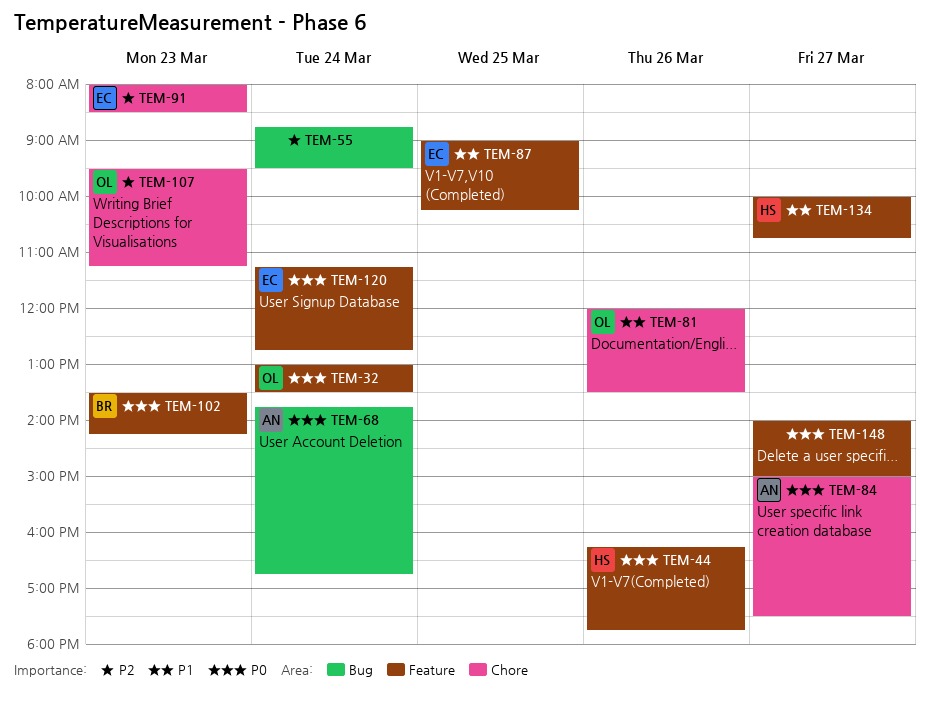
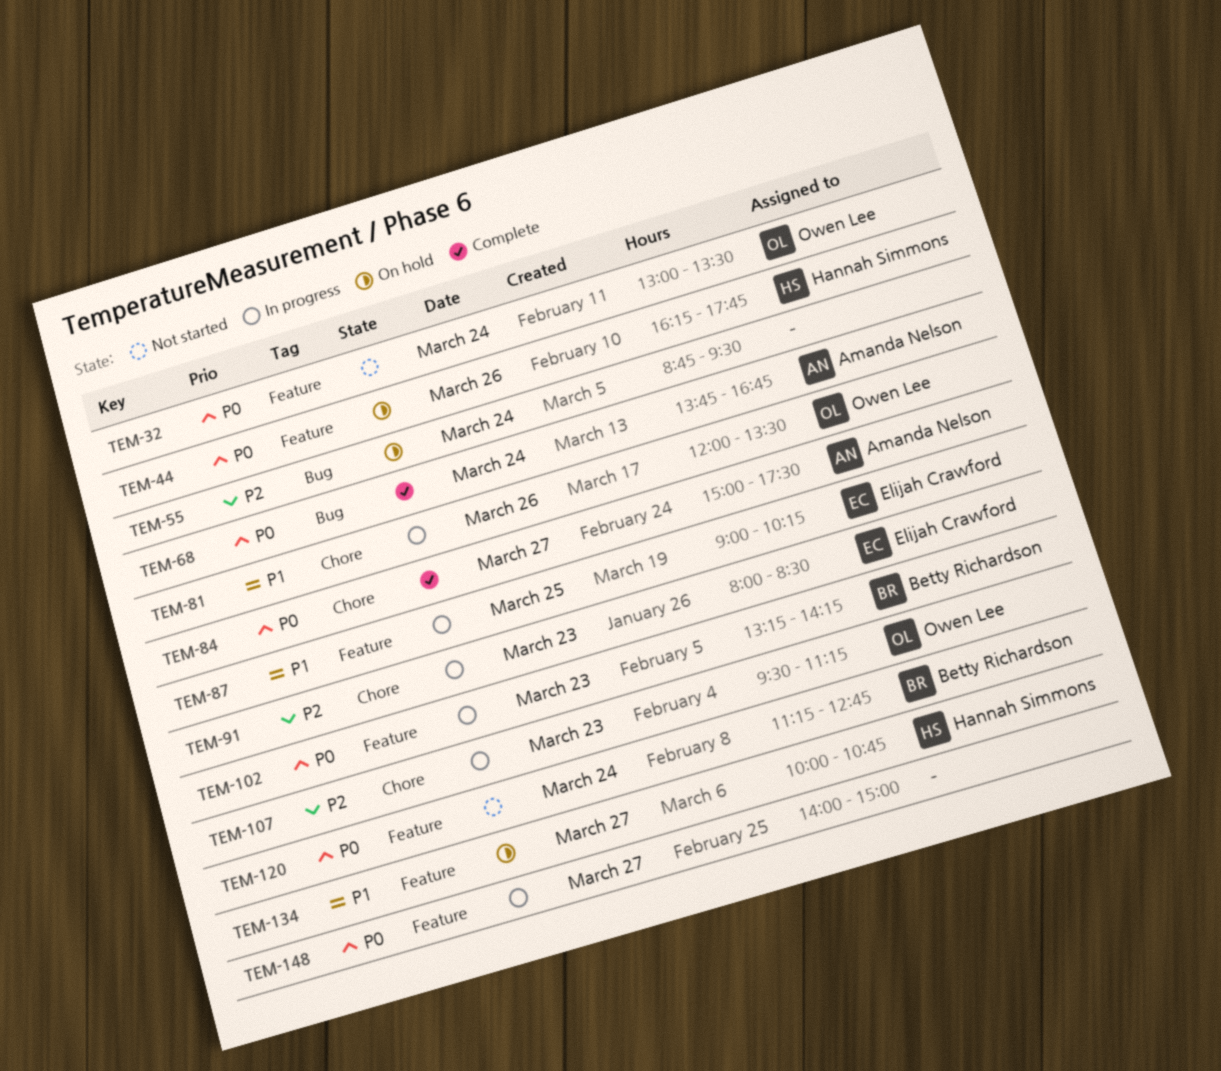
TEM-102, begins: 13:30 -> 13:15
TEM-120, owner: Elijah Crawford -> Betty Richardson

